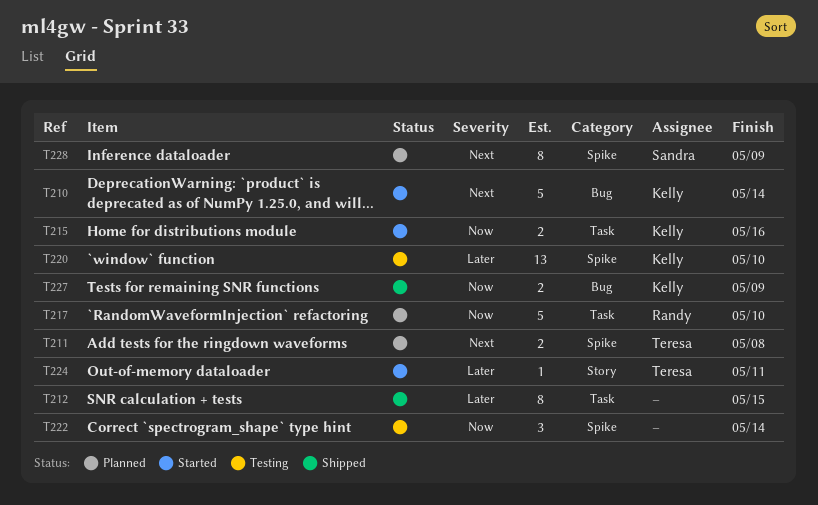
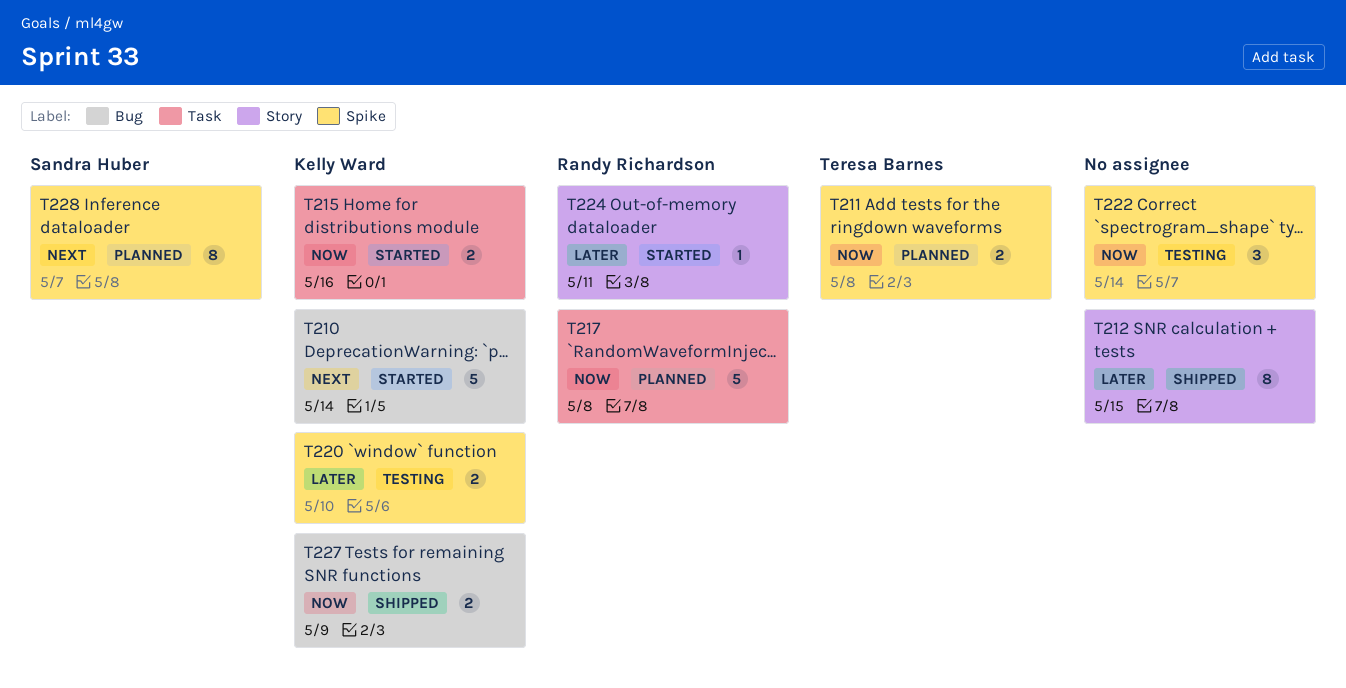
T211, priority: Next -> Now
T212, label: Task -> Story
T217, due: May 10 -> May 8
T220, estimate: 13 -> 2
T224, owner: Teresa Barnes -> Randy Richardson
T228, due: May 9 -> May 7

